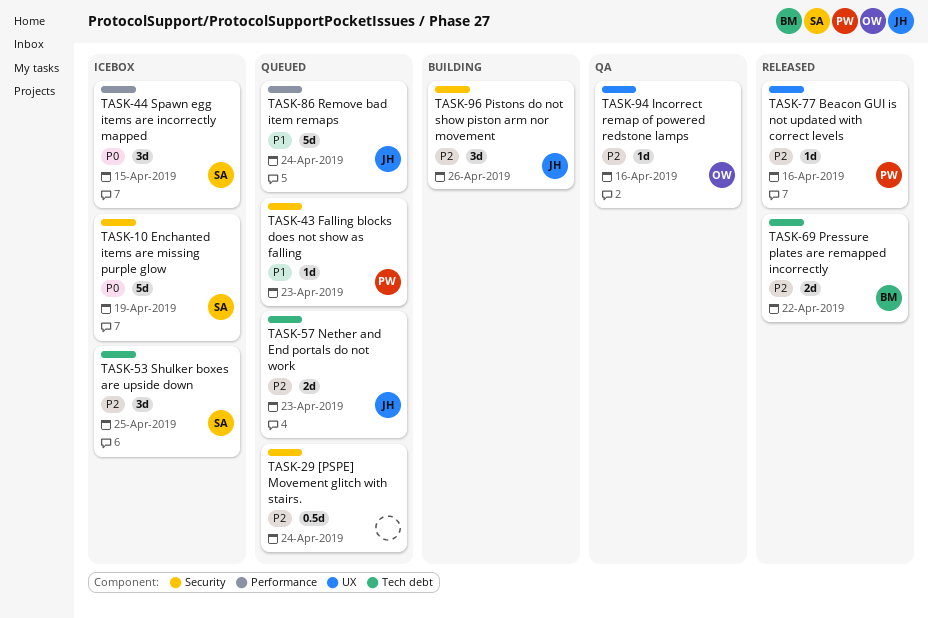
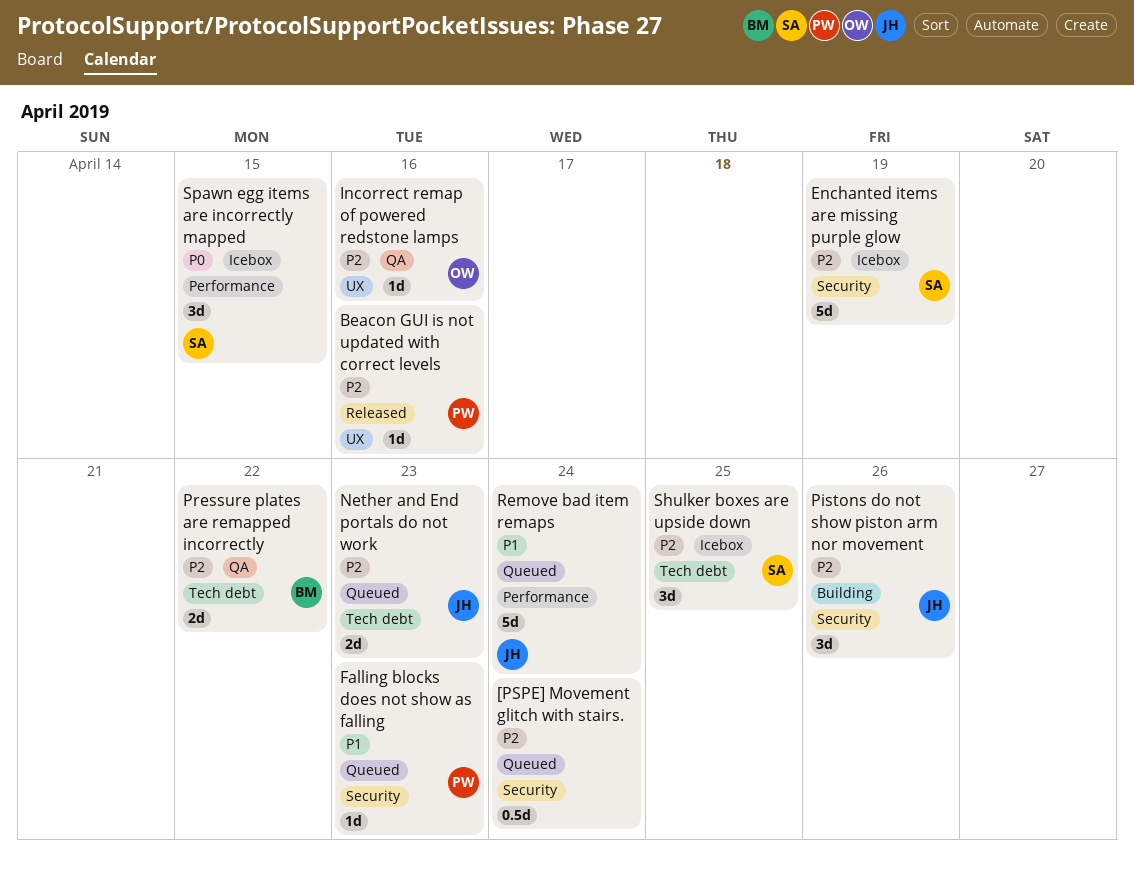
Enchanted items are missing purple glow, priority: P0 -> P2
Pressure plates are remapped incorrectly, status: Released -> QA

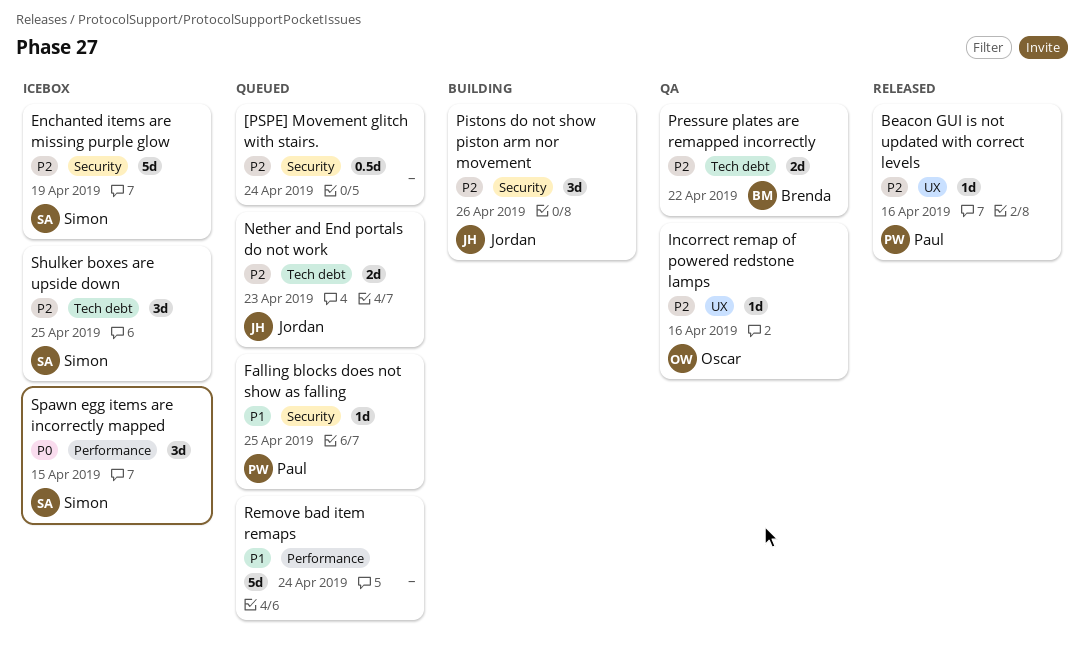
Falling blocks does not show as falling, due: Apr 23 -> Apr 25
Remove bad item remaps, owner: Jordan -> none

